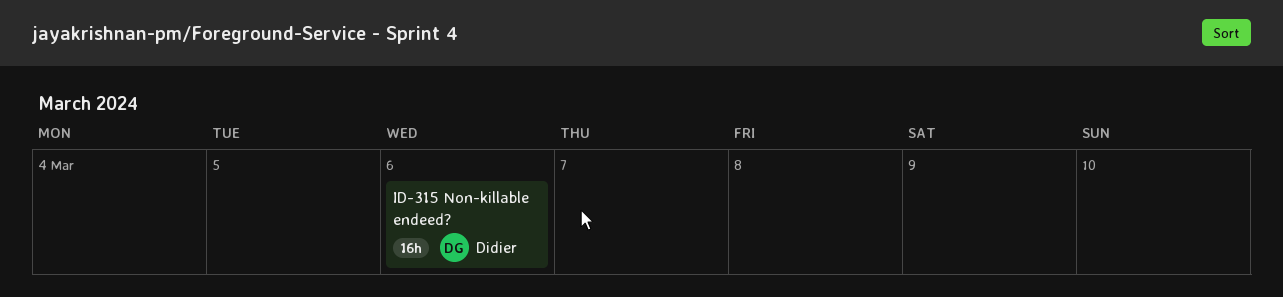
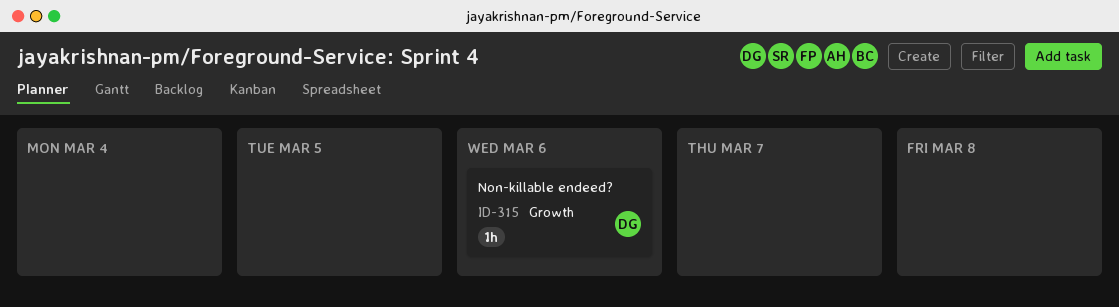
ID-315, estimate: 16h -> 1h

